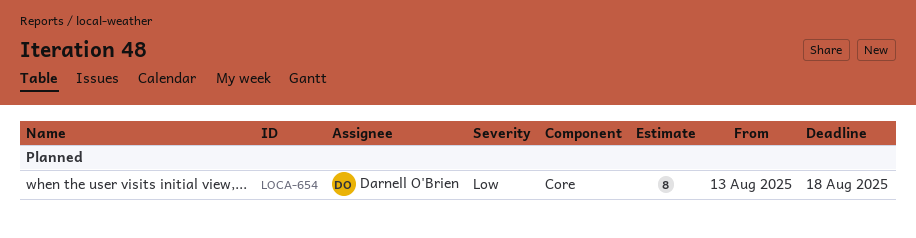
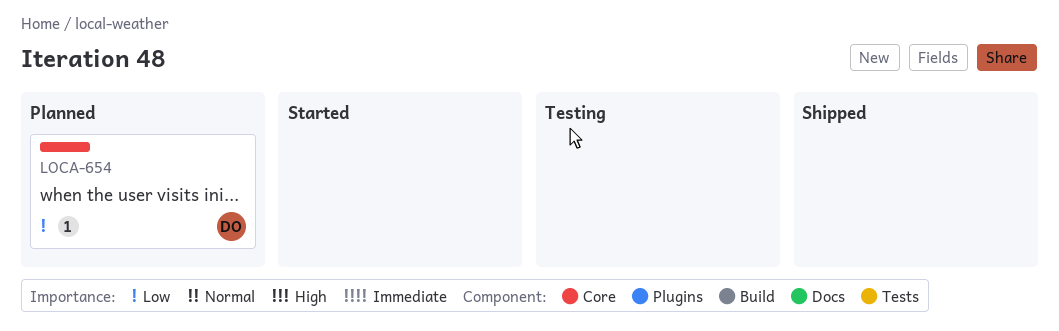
LOCA-654, estimate: 8 -> 1

